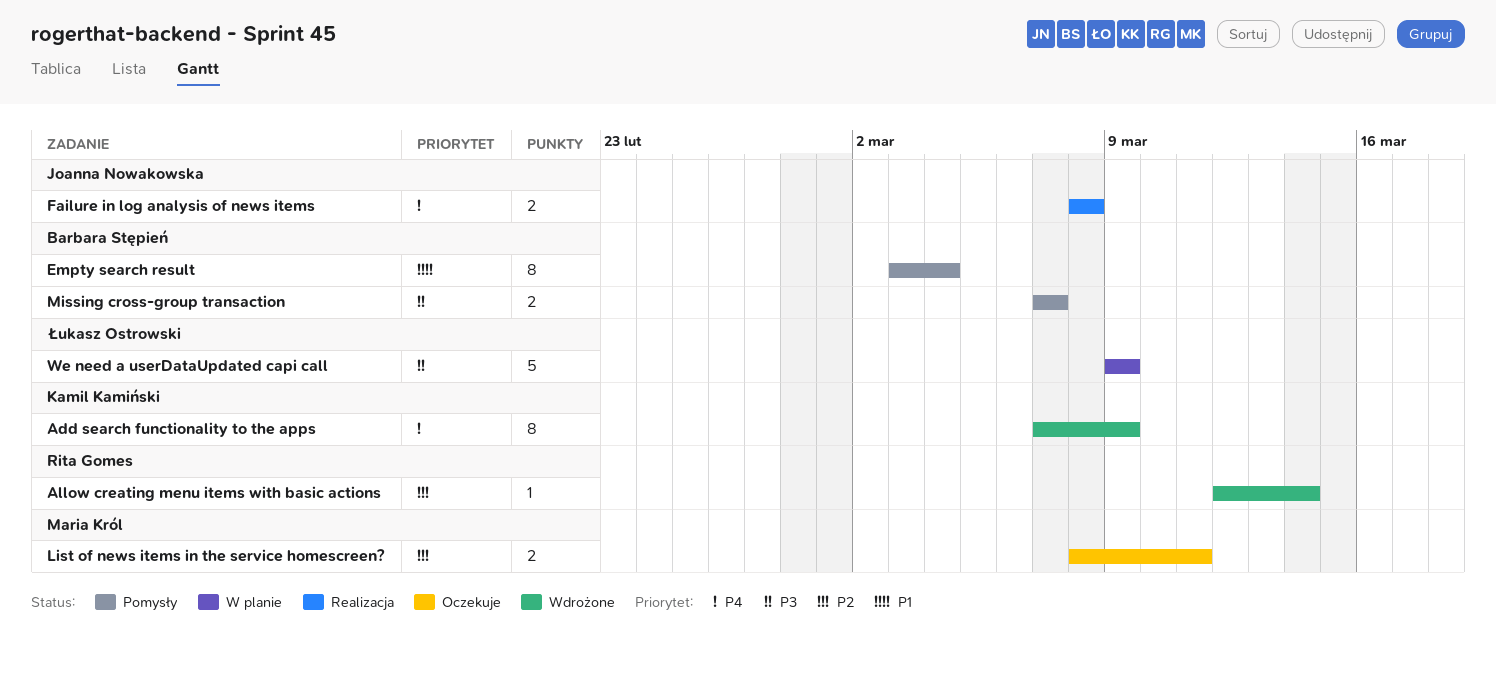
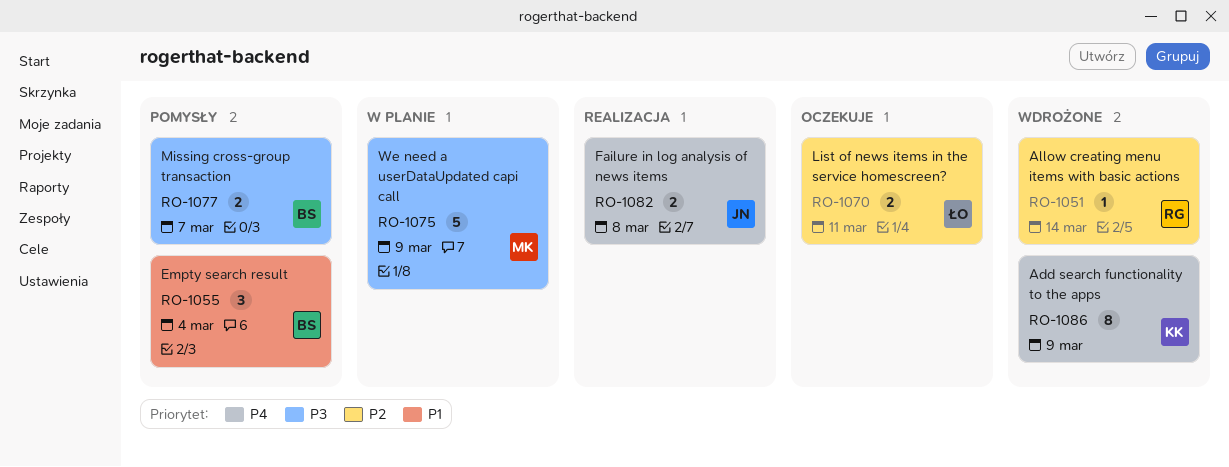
Empty search result, estimate: 8 -> 3
List of news items in the service homescreen?, owner: Maria Król -> Łukasz Ostrowski
We need a userDataUpdated capi call, owner: Łukasz Ostrowski -> Maria Król

